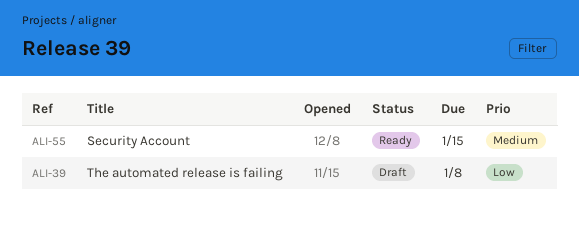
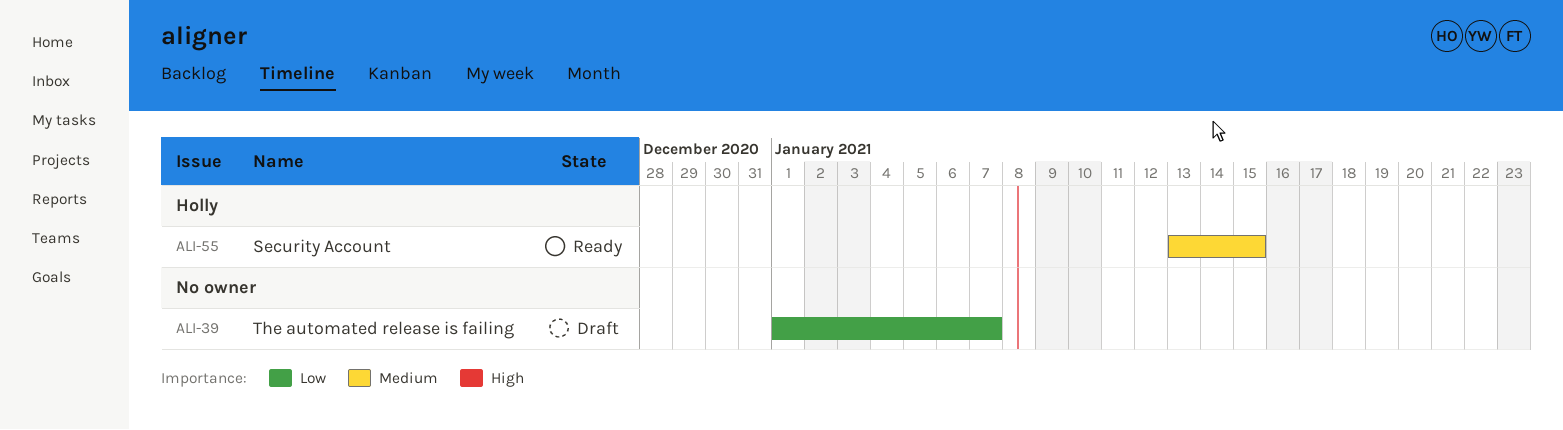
ALI-39, due: Jan 8 -> Jan 7

